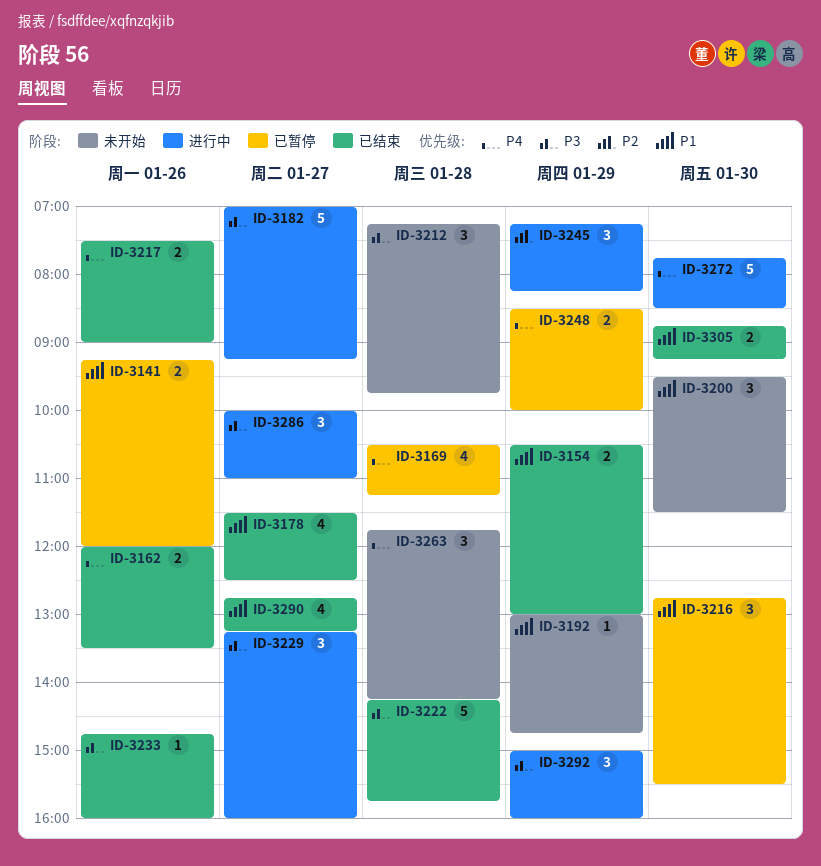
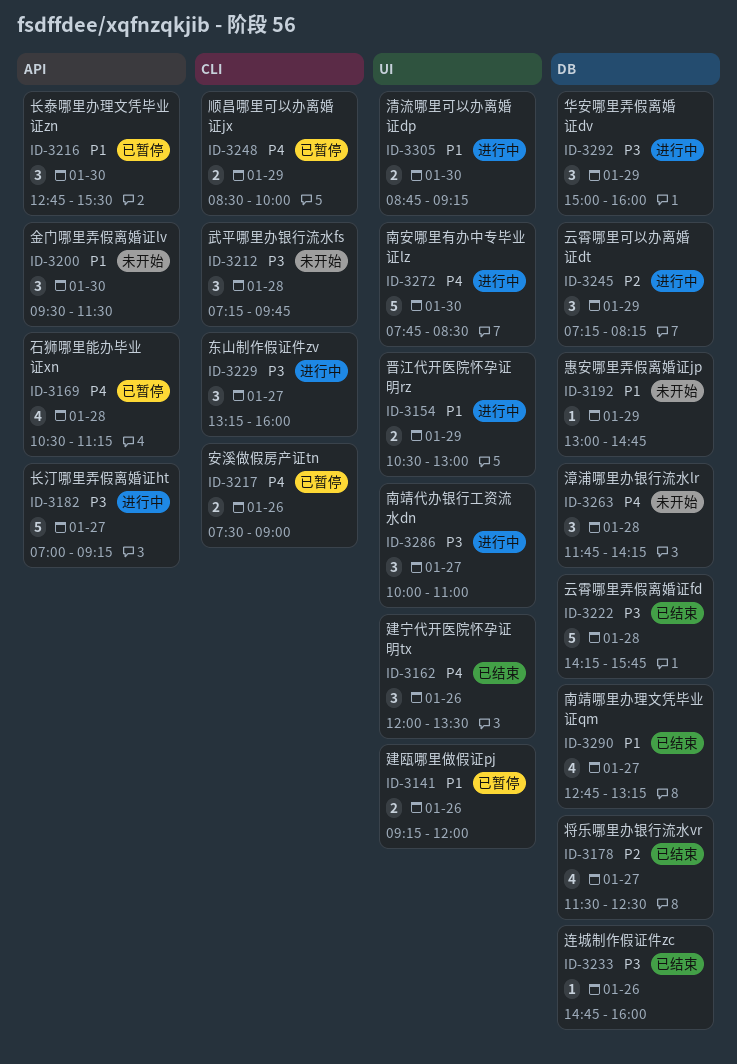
ID-3154, status: 已结束 -> 进行中
ID-3162, estimate: 2 -> 3
ID-3178, priority: P1 -> P2
ID-3217, status: 已结束 -> 已暂停
ID-3305, status: 已结束 -> 进行中

